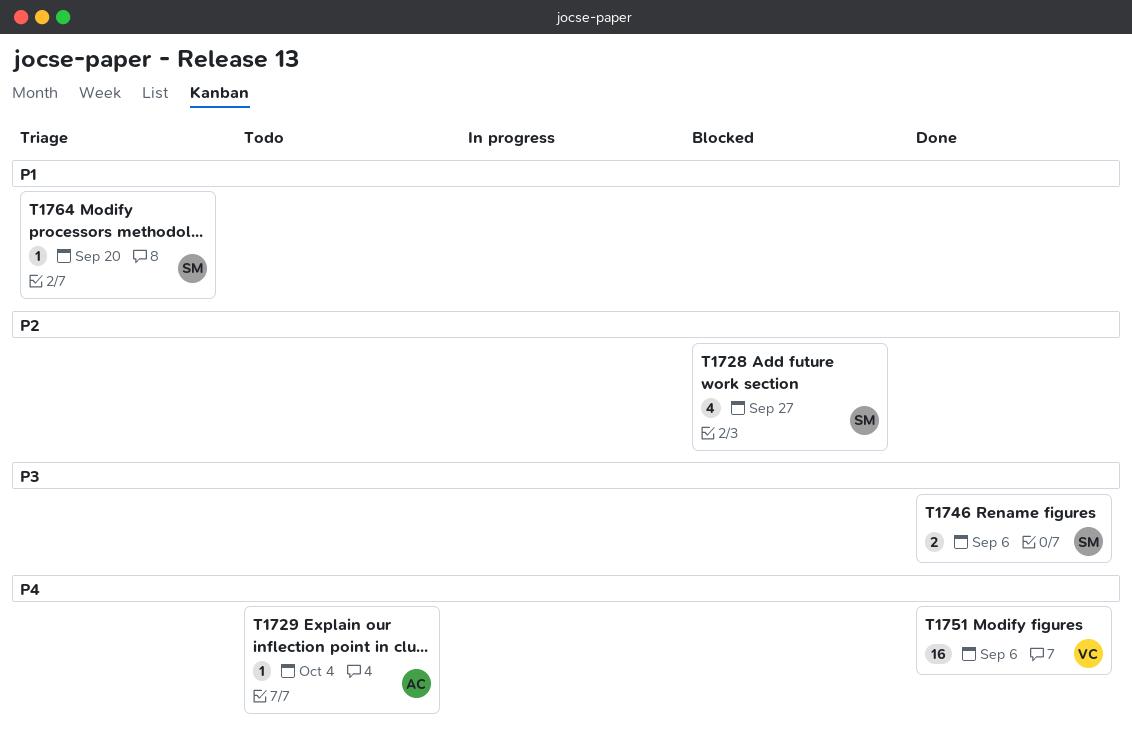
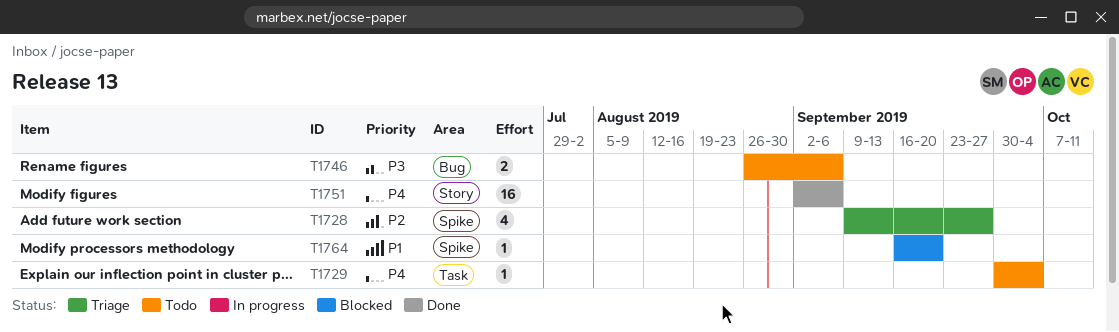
T1728, status: Blocked -> Triage
T1746, status: Done -> Todo
T1764, status: Triage -> Blocked

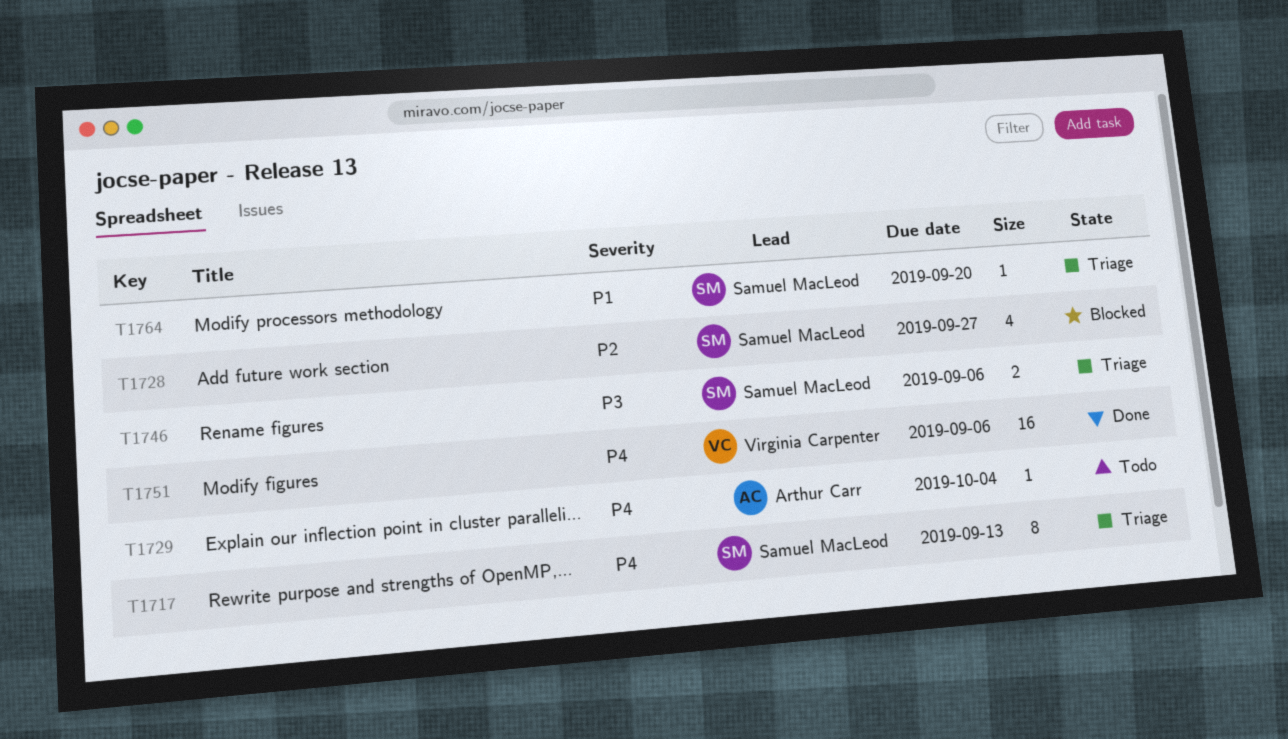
T1717: none -> present
T1728, status: Triage -> Blocked
T1746, status: Todo -> Triage
T1764, status: Blocked -> Triage

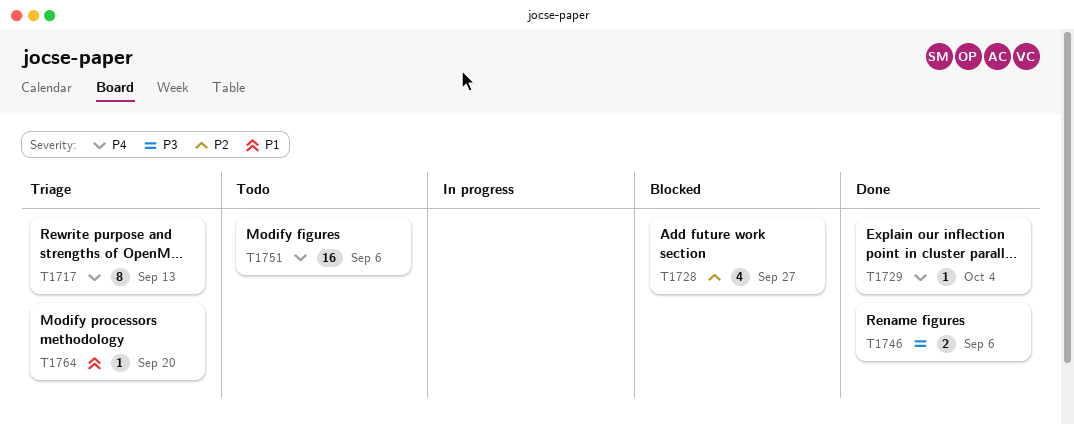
T1729, status: Todo -> Done
T1746, status: Triage -> Done
T1751, status: Done -> Todo

